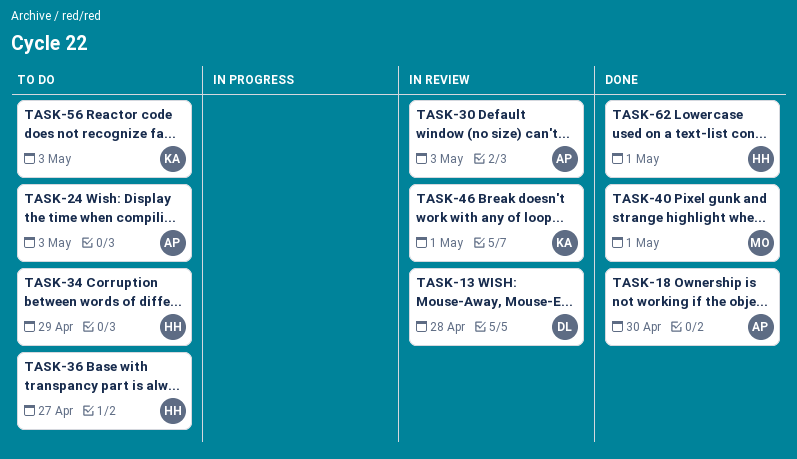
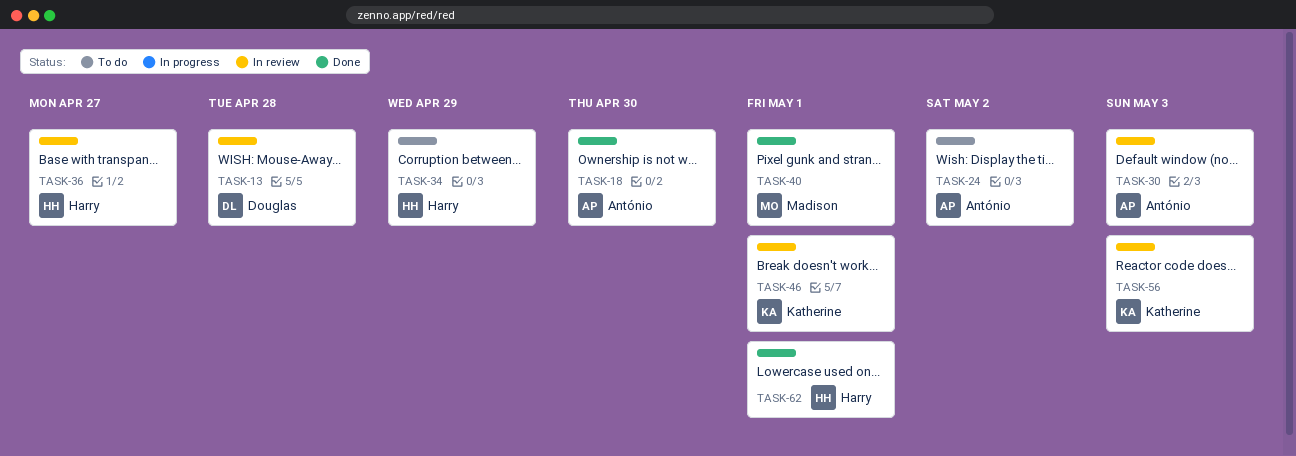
TASK-24, due: May 3 -> May 2
TASK-36, status: To do -> In review
TASK-56, status: To do -> In review

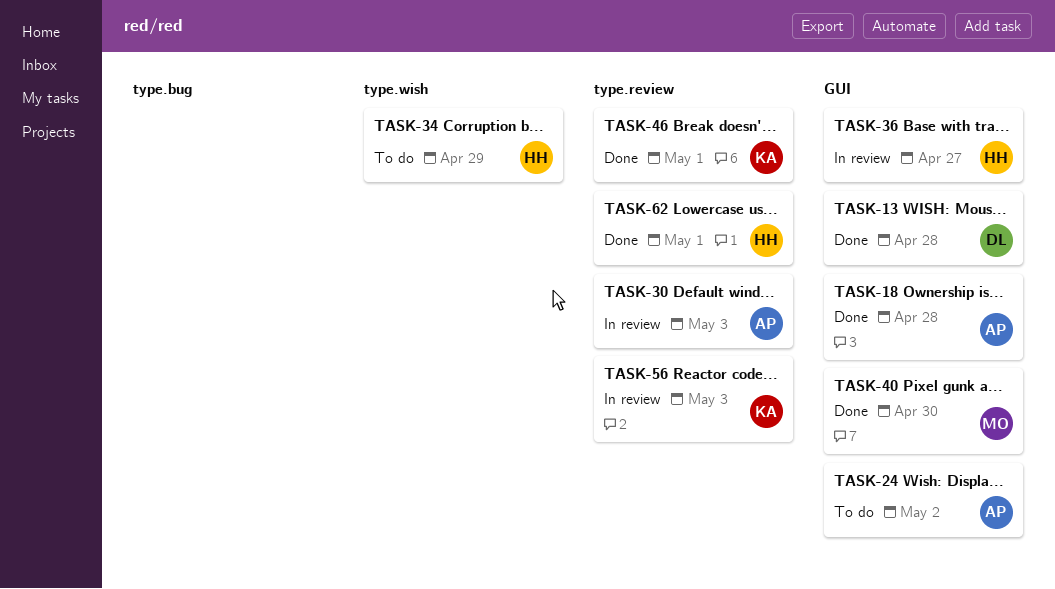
TASK-13, status: In review -> Done
TASK-18, due: Apr 30 -> Apr 28
TASK-40, due: May 1 -> Apr 30
TASK-46, status: In review -> Done

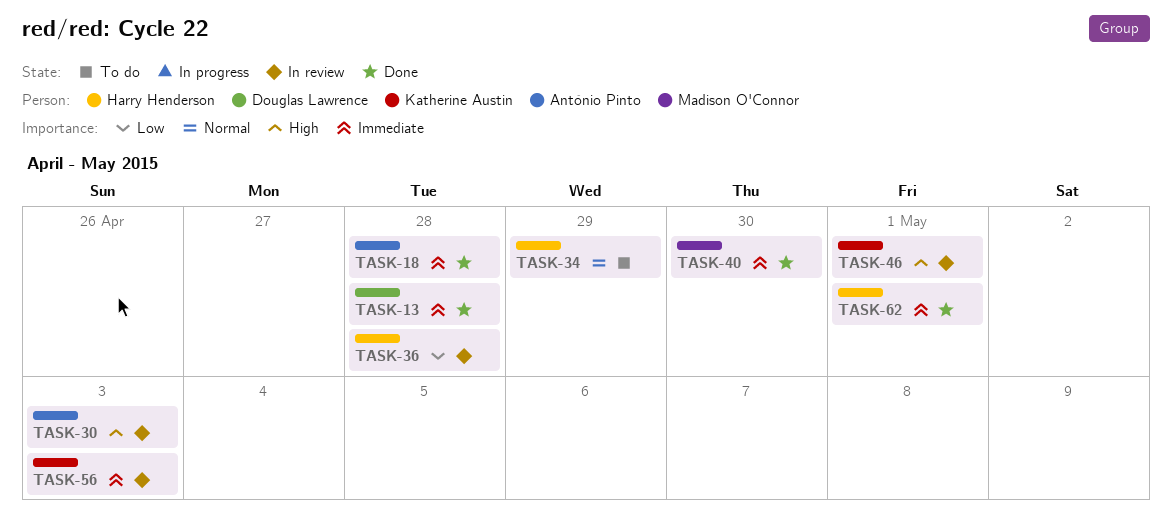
TASK-24: present -> none
TASK-36, due: Apr 27 -> Apr 28
TASK-46, status: Done -> In review

